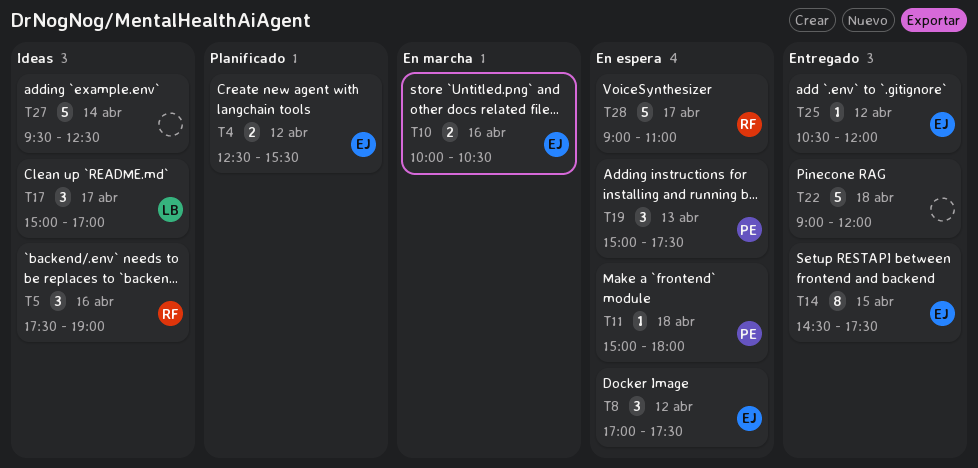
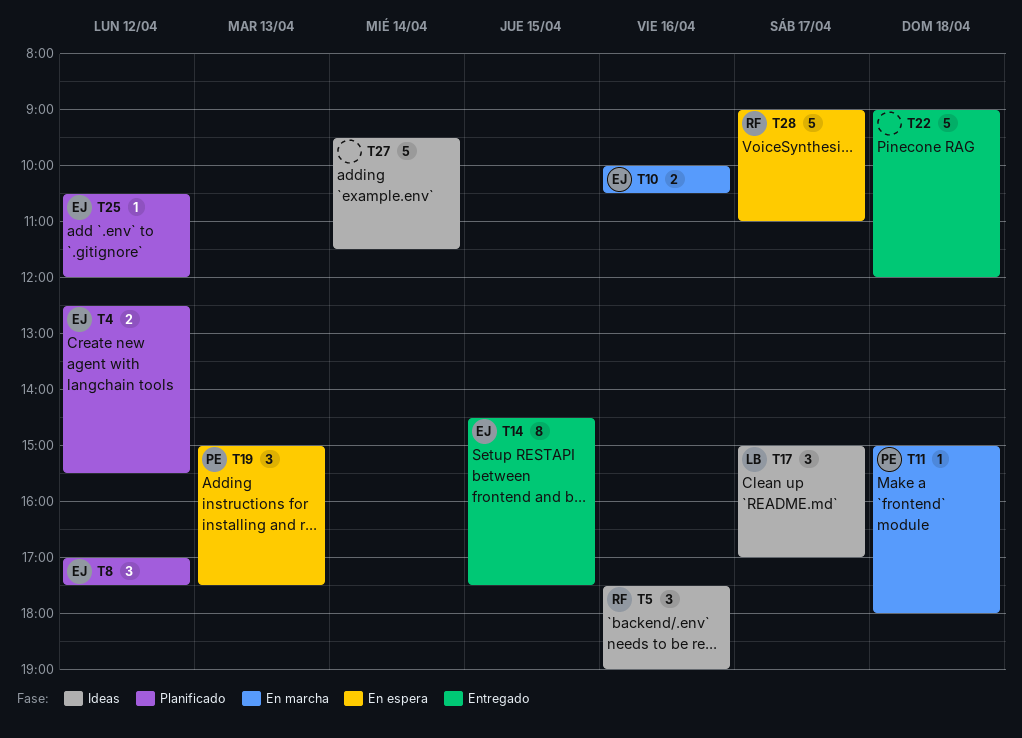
T8, status: En espera -> Planificado
T11, status: En espera -> En marcha
T25, status: Entregado -> Planificado
T27, ends: 12:30 -> 11:30

